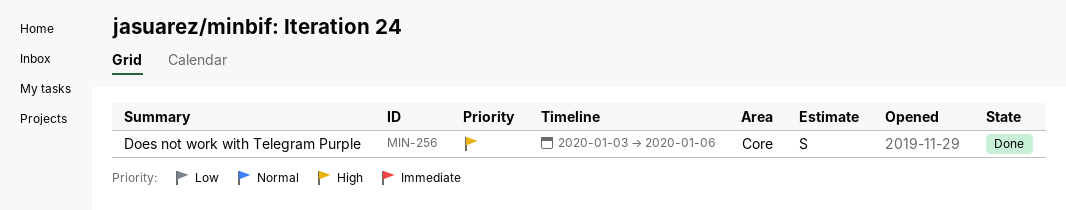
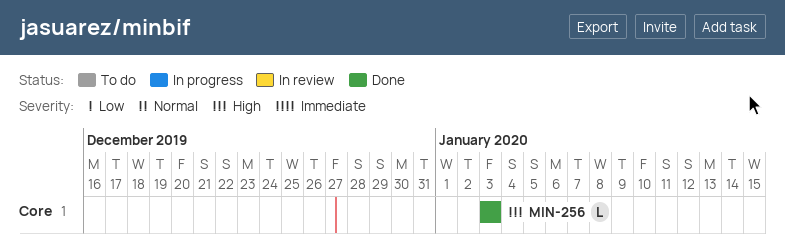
MIN-256, estimate: S -> L
MIN-256, due: Jan 6 -> Jan 3

